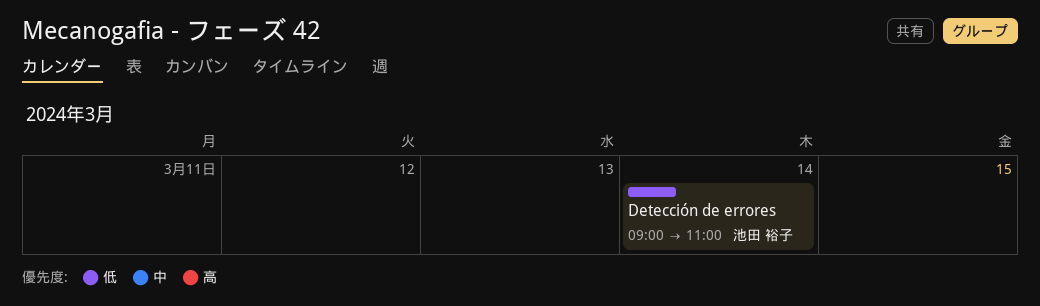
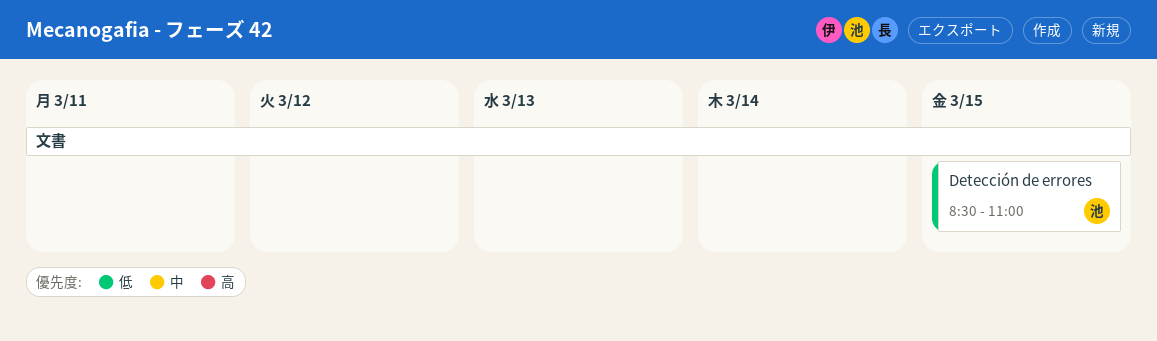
Detección de errores, day: Mar 14 -> Mar 15
Detección de errores, begins: 09:00 -> 08:30

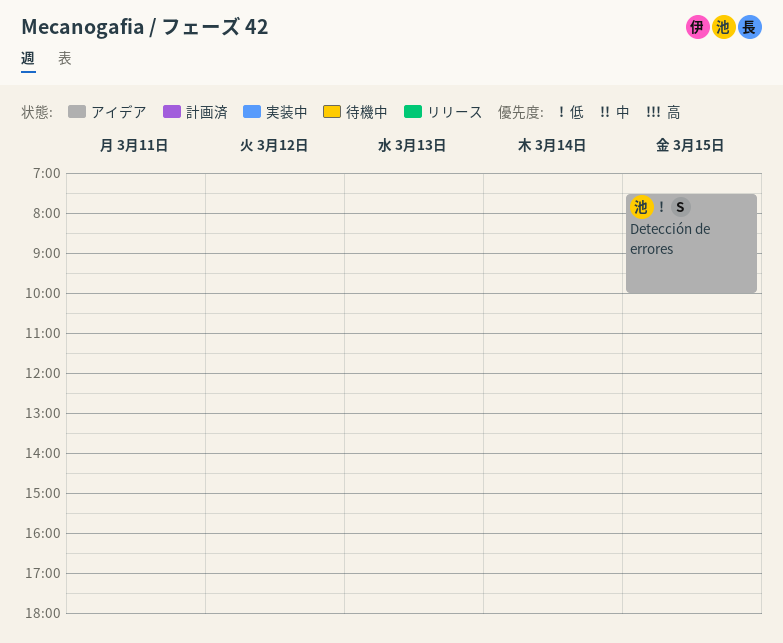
Detección de errores, begins: 08:30 -> 07:30
Detección de errores, ends: 11:00 -> 10:00

